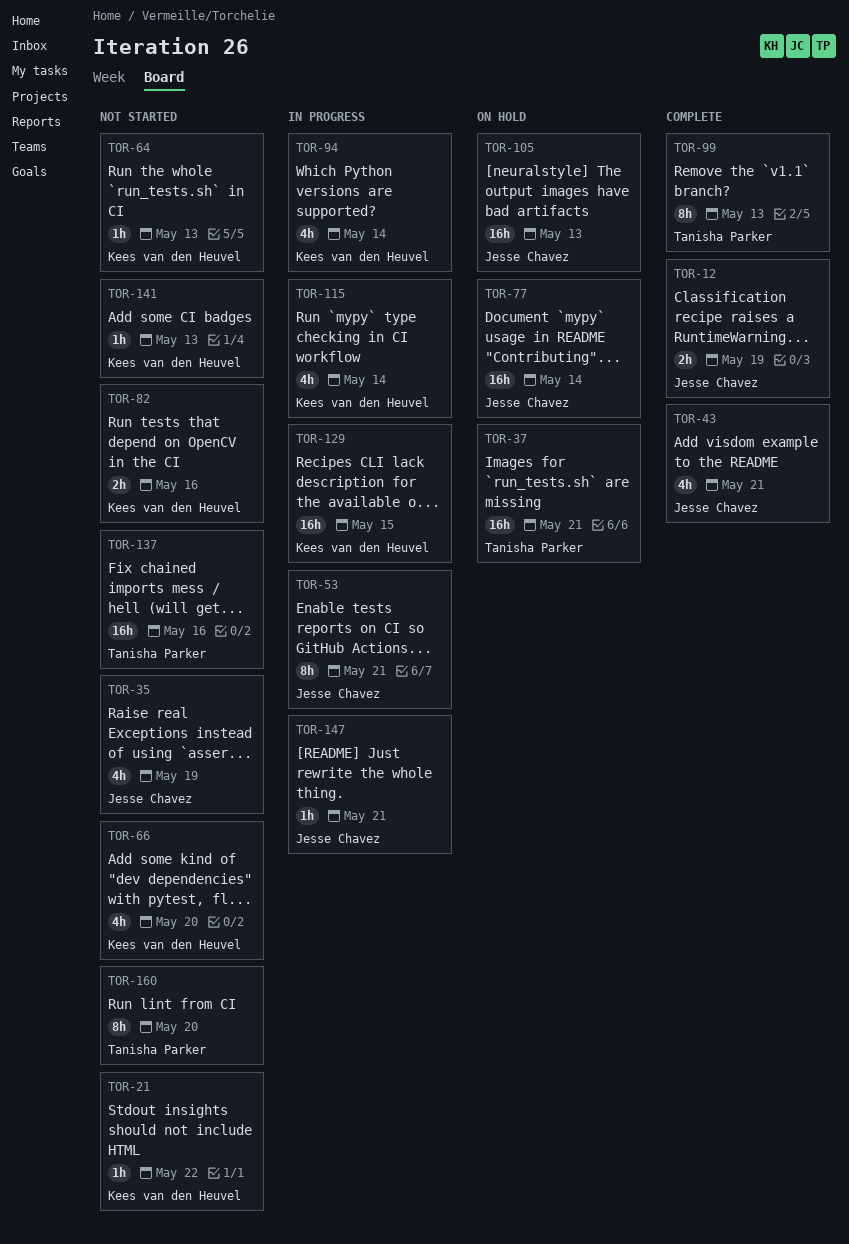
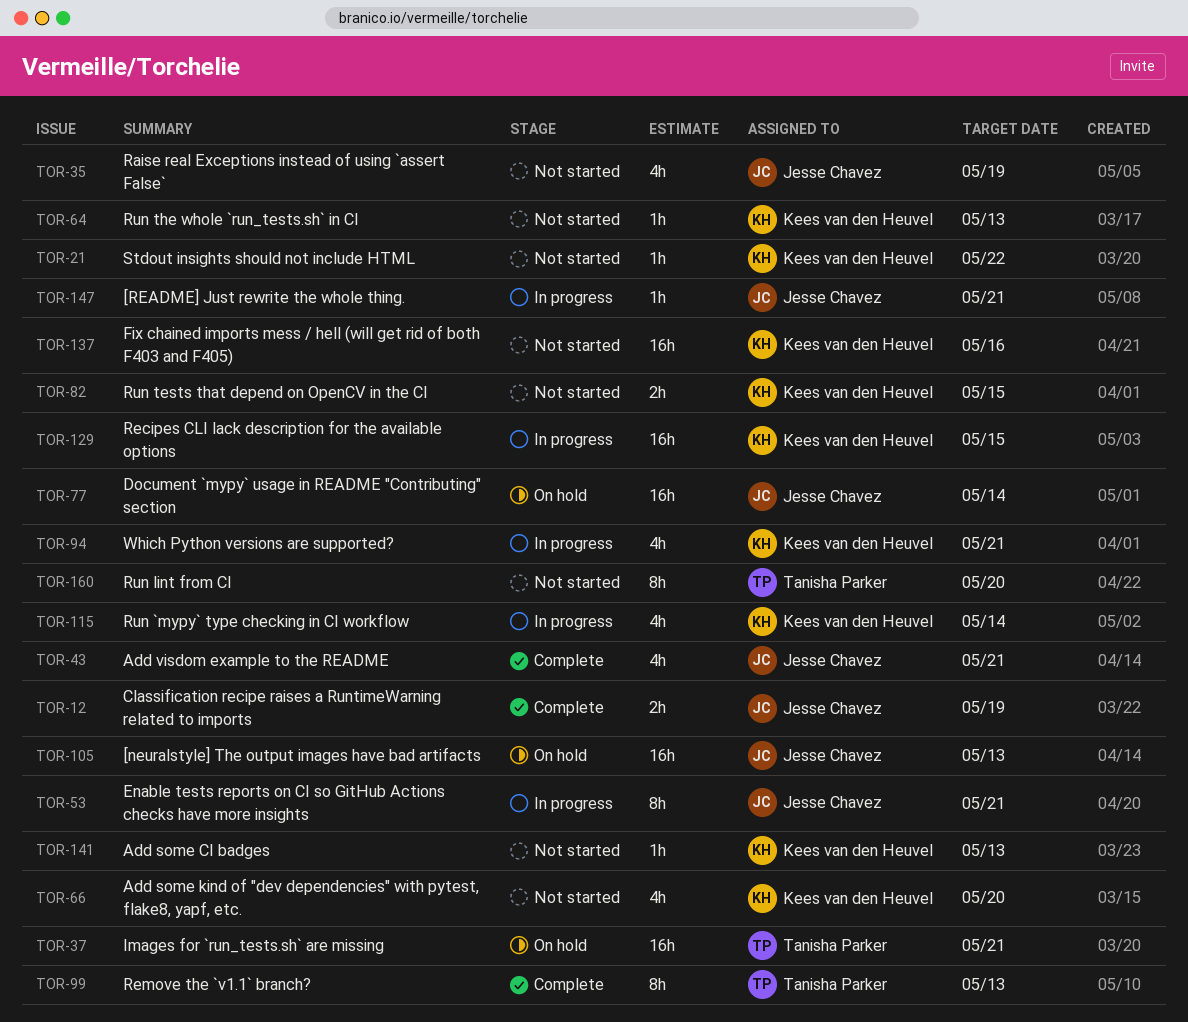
TOR-82, due: May 16 -> May 15
TOR-94, due: May 14 -> May 21
TOR-137, owner: Tanisha Parker -> Kees van den Heuvel

